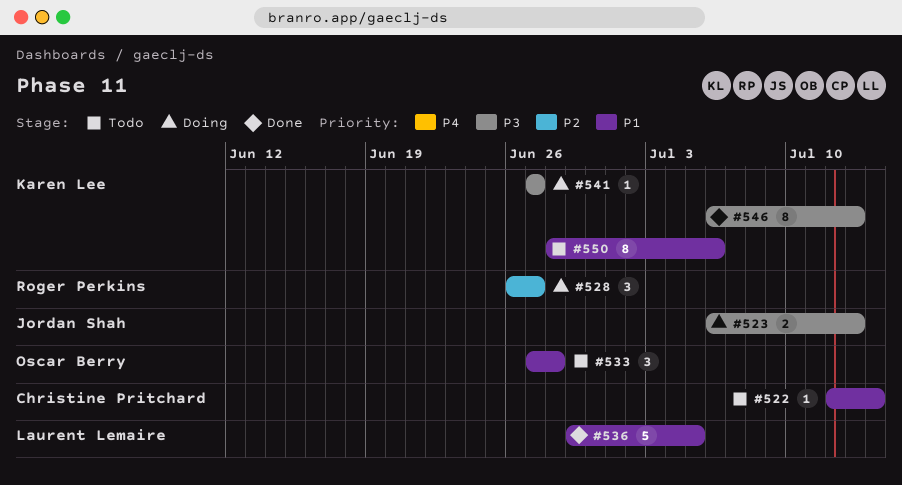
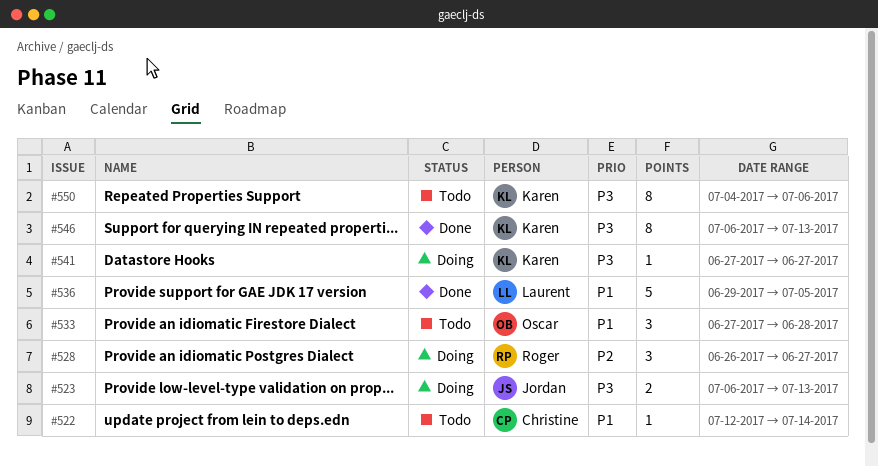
#550, priority: P1 -> P3
#550, start: Jun 28 -> Jul 4

